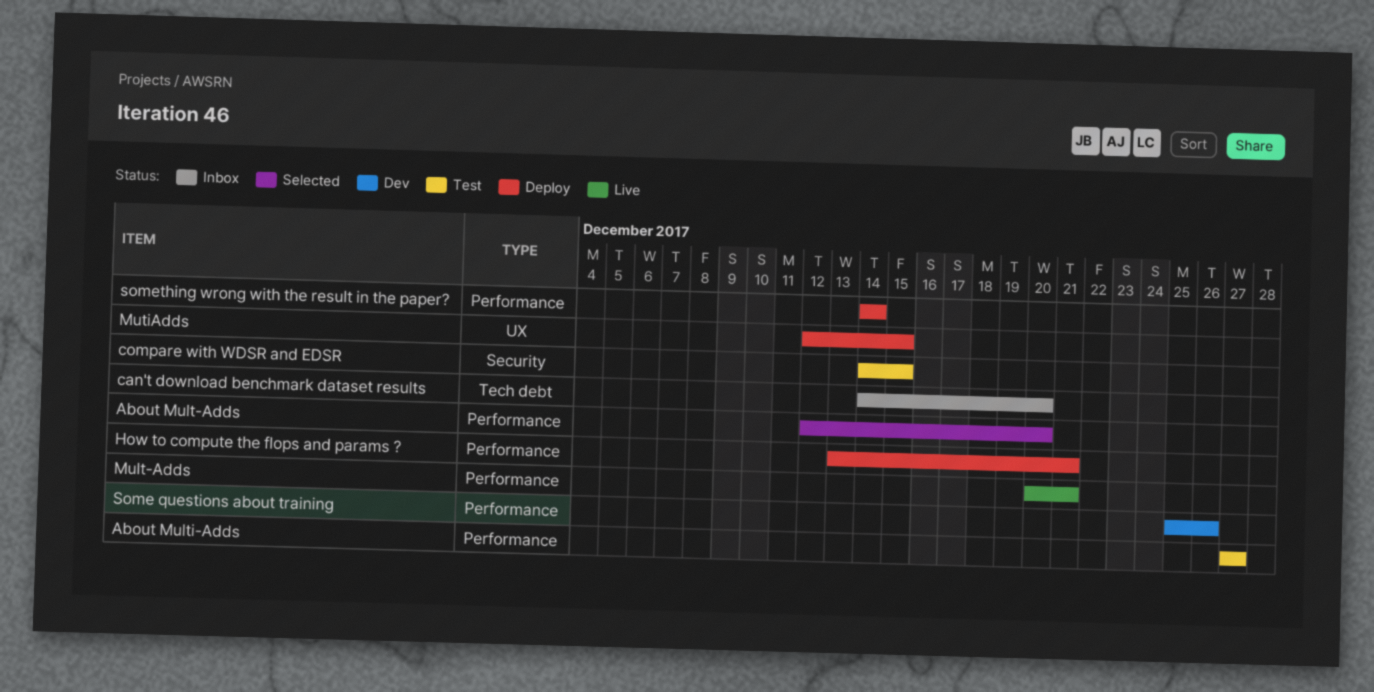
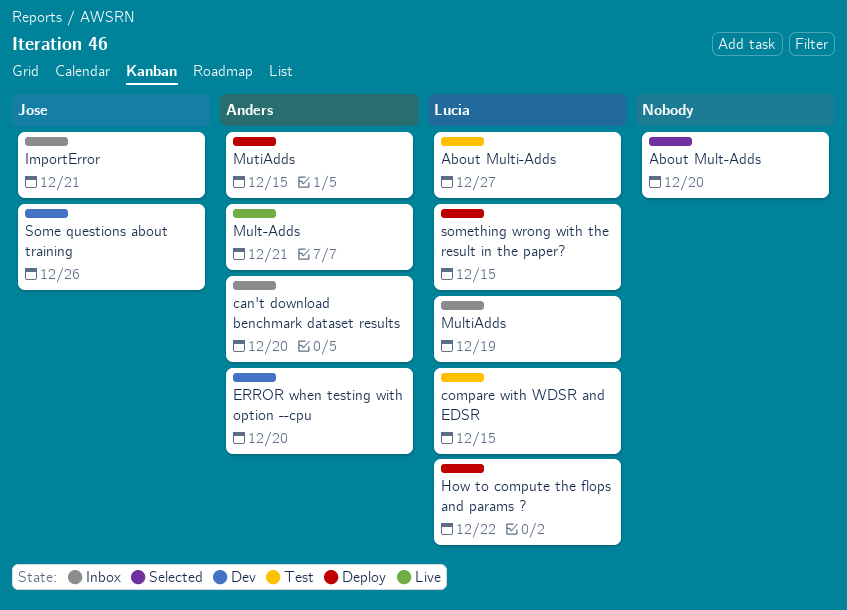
ERROR when testing with option --cpu: none -> present
How to compute the flops and params ?, due: Dec 21 -> Dec 22
ImportError: none -> present
MultiAdds: none -> present
something wrong with the result in the paper?, due: Dec 14 -> Dec 15

